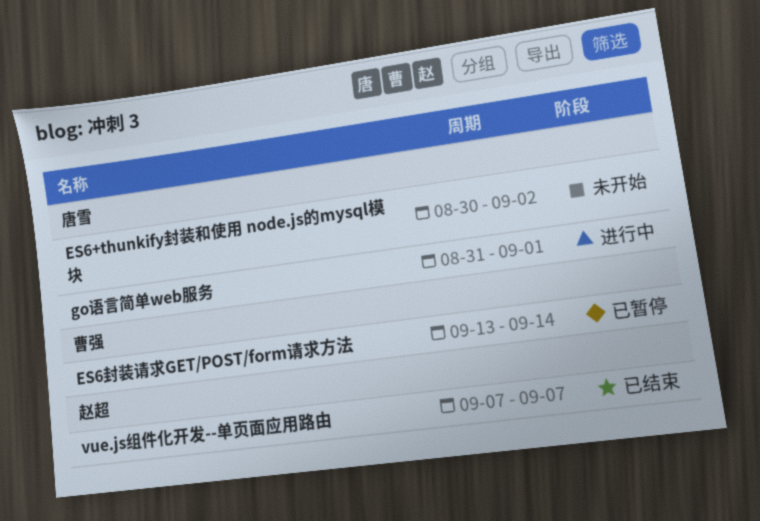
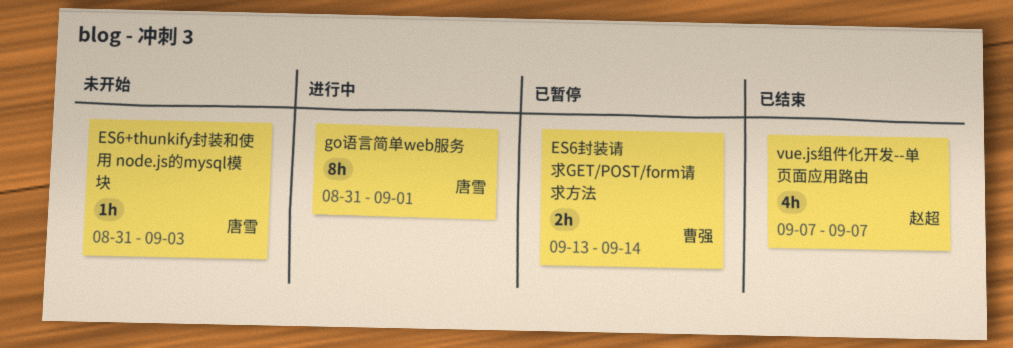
ES6+thunkify封装和使用 node.js的mysql模块, start: Aug 30 -> Aug 31
ES6+thunkify封装和使用 node.js的mysql模块, due: Sep 2 -> Sep 3

